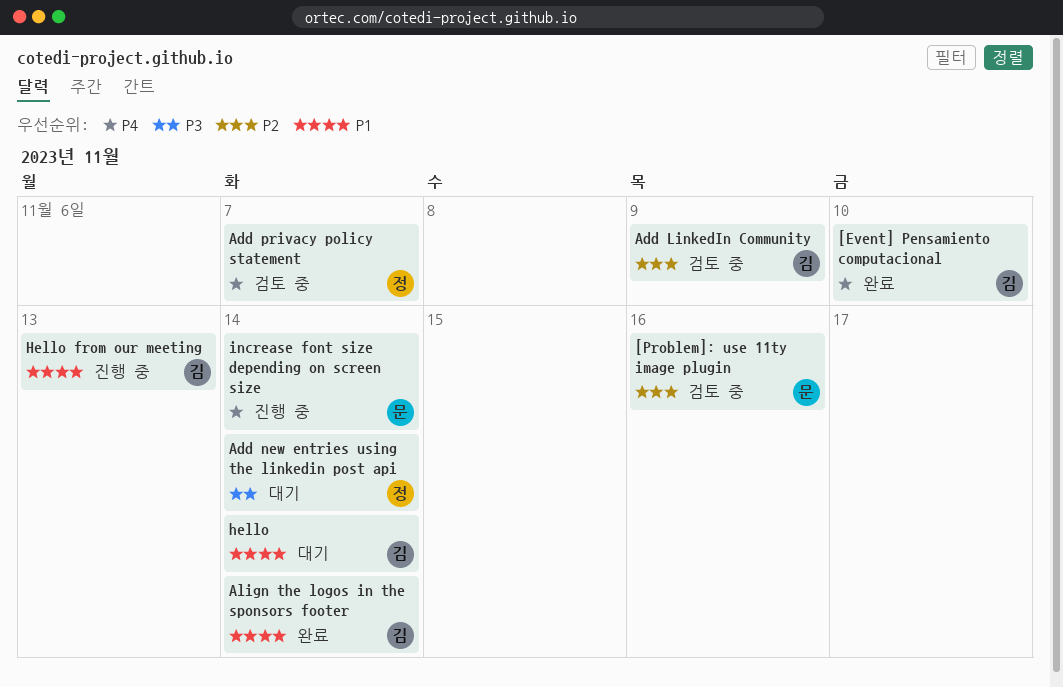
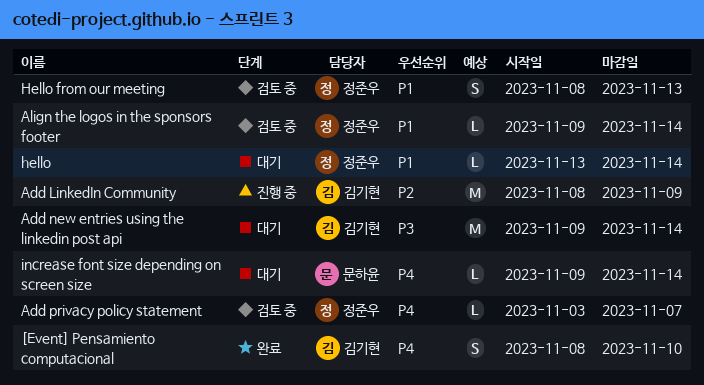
[Problem]: use 11ty image plugin: present -> none
Add LinkedIn Community, status: 검토 중 -> 진행 중
Add new entries using the linkedin post api, owner: 정준우 -> 김기현
Align the logos in the sponsors footer, status: 완료 -> 검토 중
Align the logos in the sponsors footer, owner: 김기현 -> 정준우
hello, owner: 김기현 -> 정준우
Hello from our meeting, status: 진행 중 -> 검토 중
Hello from our meeting, owner: 김기현 -> 정준우
increase font size depending on screen size, status: 진행 중 -> 대기

